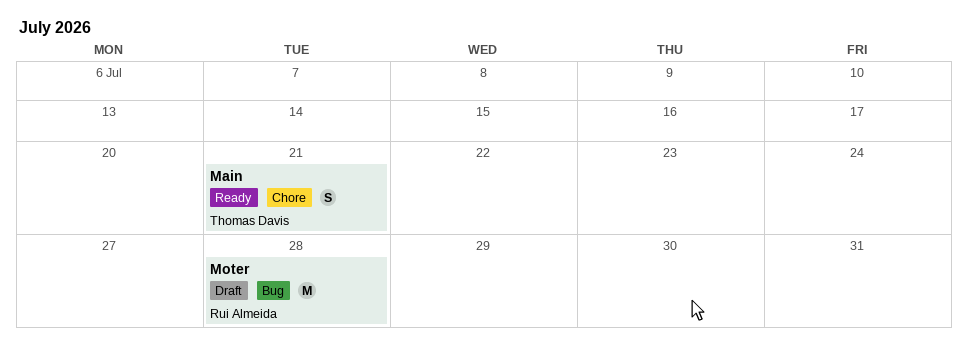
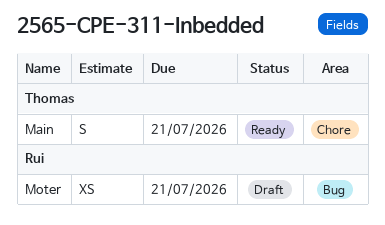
Moter, estimate: M -> XS
Moter, due: Jul 28 -> Jul 21

